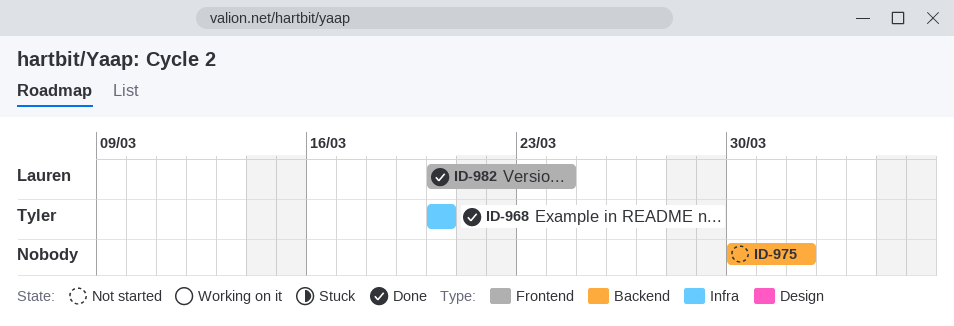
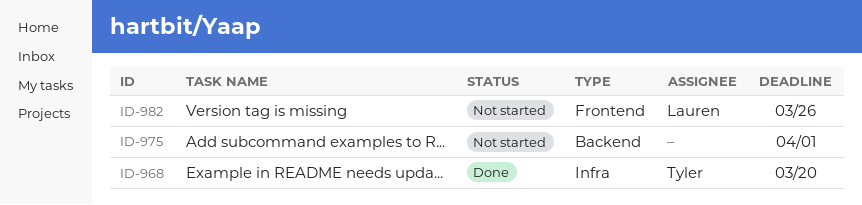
ID-982, status: Done -> Not started
ID-982, due: Mar 24 -> Mar 26

